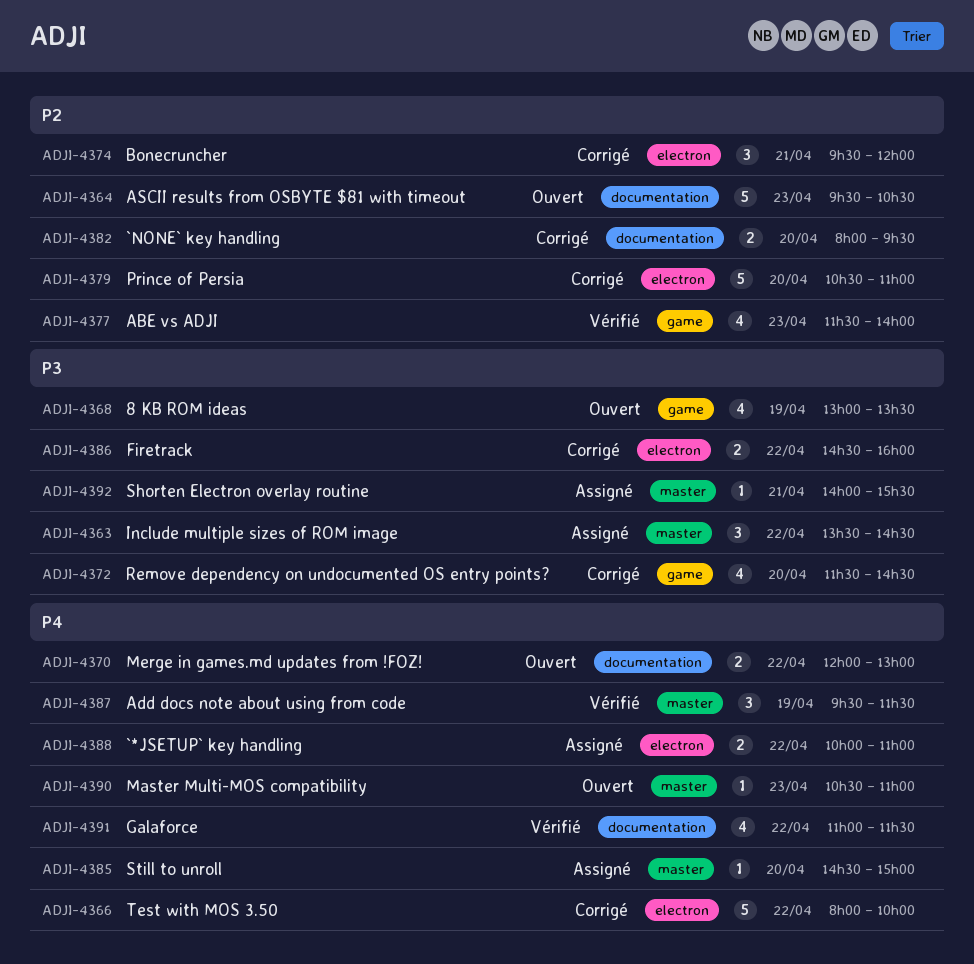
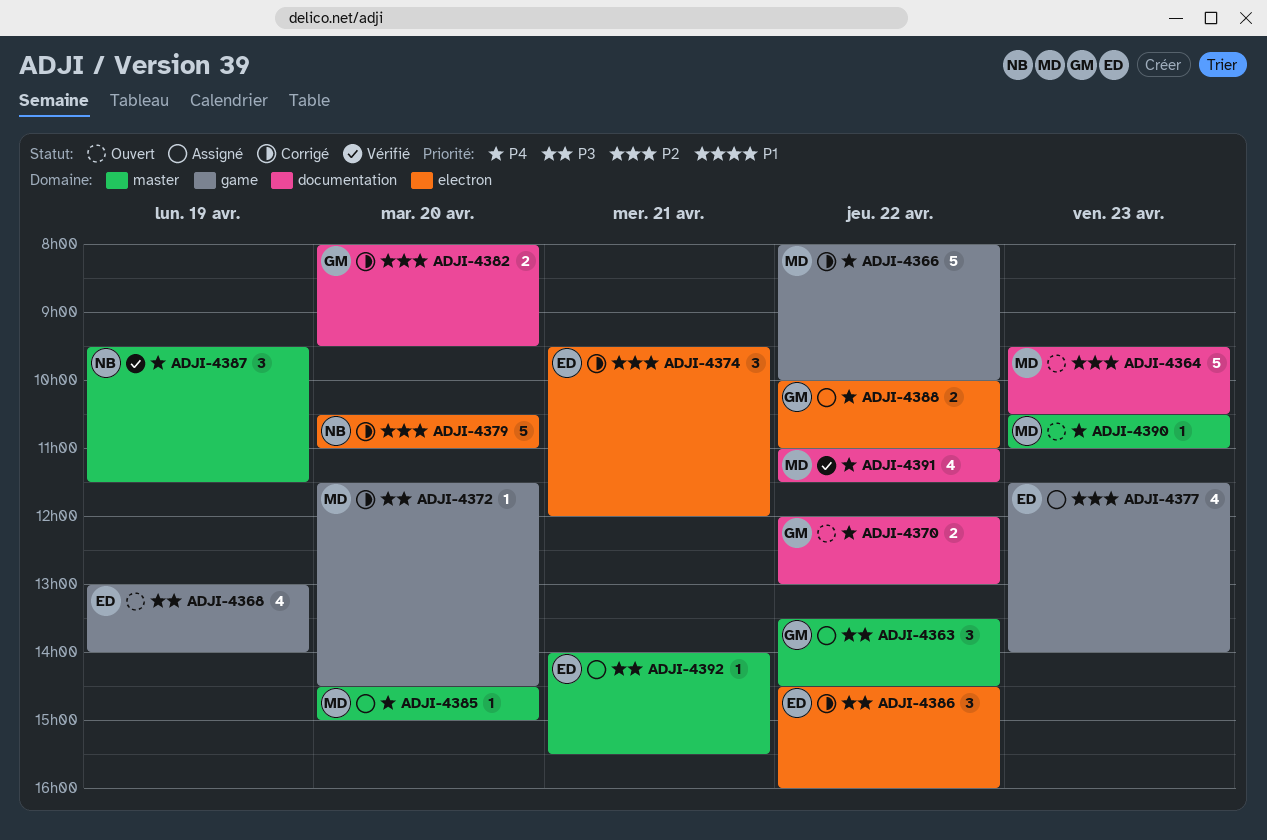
ADJI-4366, label: electron -> game
ADJI-4368, ends: 13:30 -> 14:00
ADJI-4372, estimate: 4 -> 1
ADJI-4377, status: Vérifié -> Assigné
ADJI-4386, estimate: 2 -> 3

